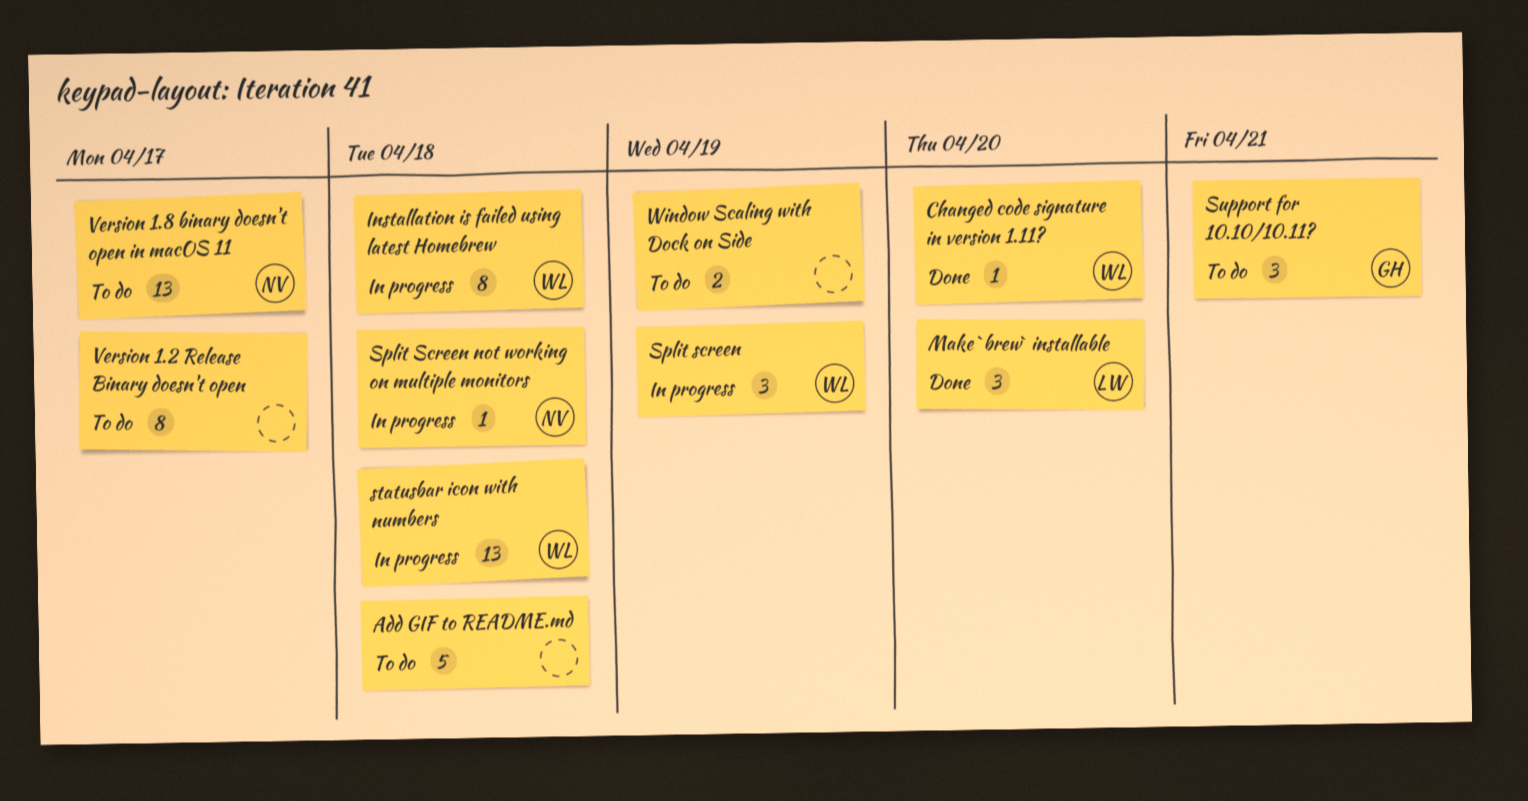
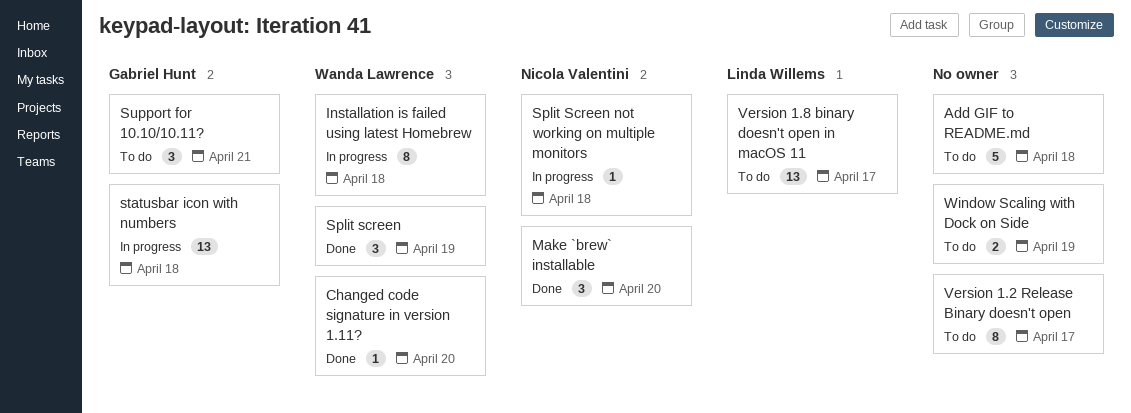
Make `brew` installable, owner: Linda Willems -> Nicola Valentini
Split screen, status: In progress -> Done
statusbar icon with numbers, owner: Wanda Lawrence -> Gabriel Hunt
Version 1.8 binary doesn't open in macOS 11, owner: Nicola Valentini -> Linda Willems

